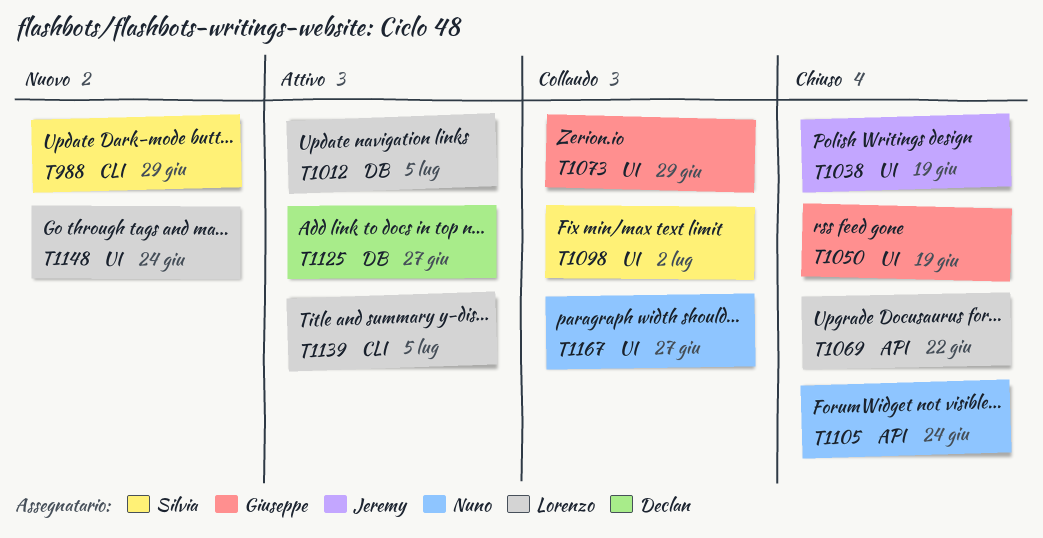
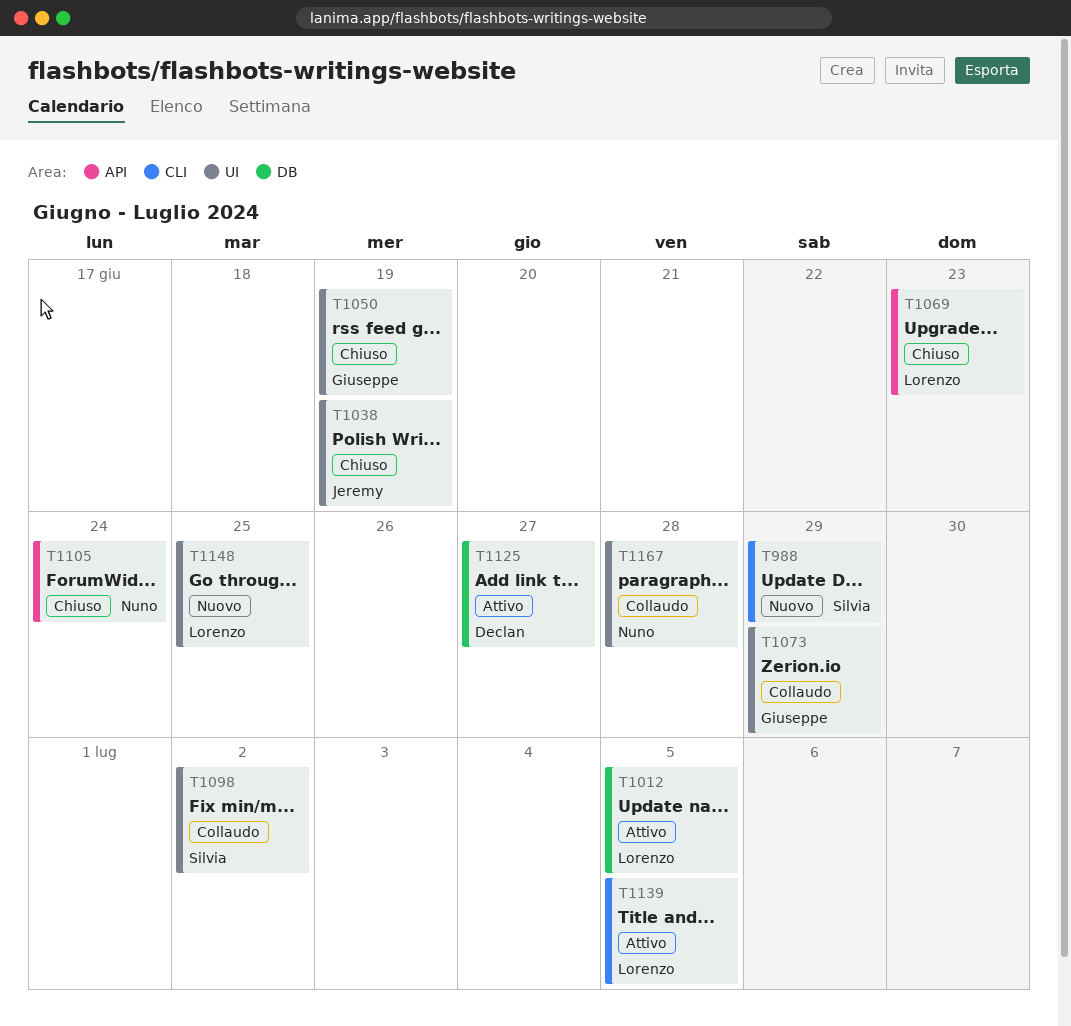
T1069, due: Jun 22 -> Jun 23
T1148, due: Jun 24 -> Jun 25
T1167, due: Jun 27 -> Jun 28

